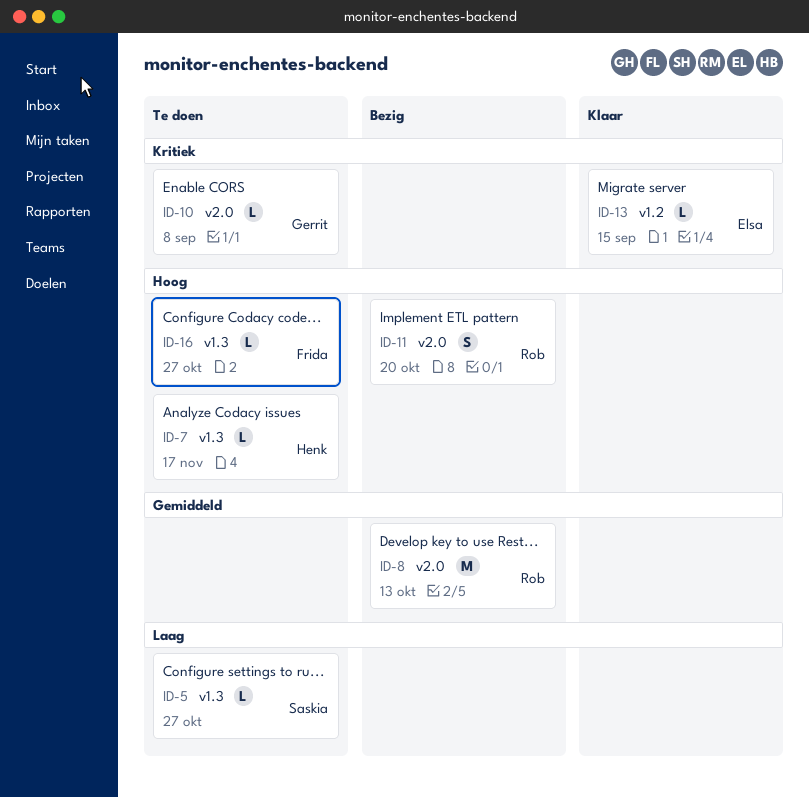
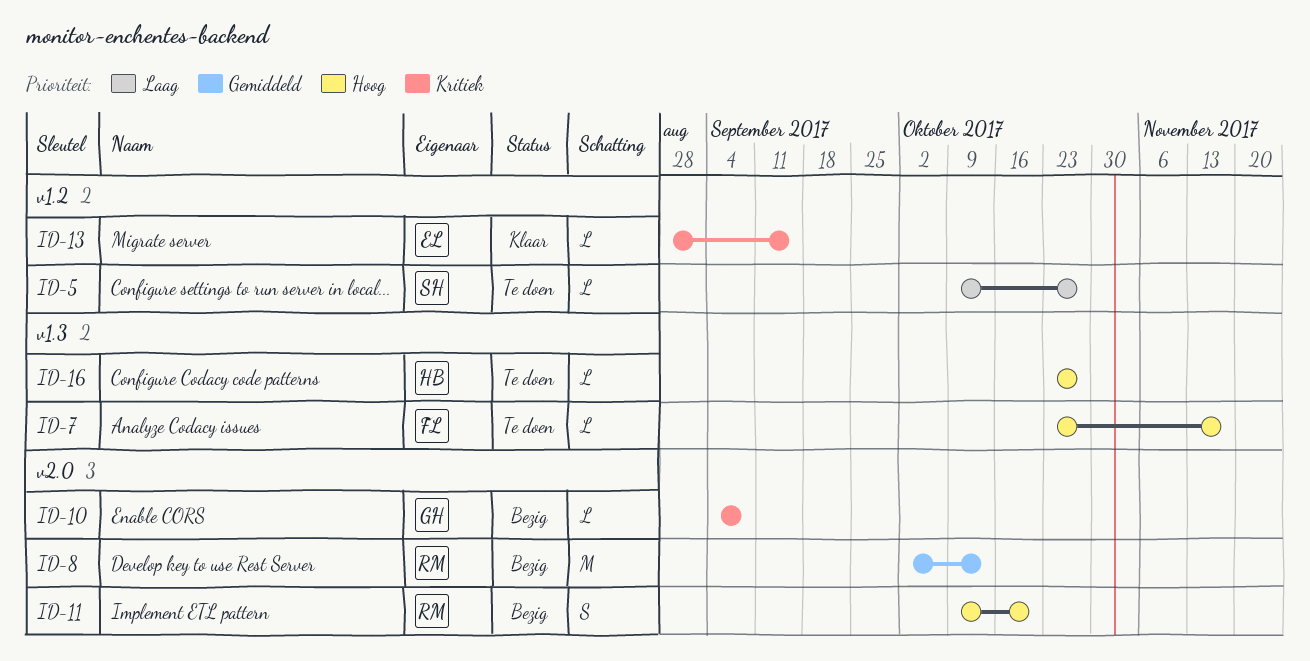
ID-5, label: v1.3 -> v1.2
ID-7, owner: Henk -> Frida
ID-10, status: Te doen -> Bezig
ID-16, owner: Frida -> Henk

